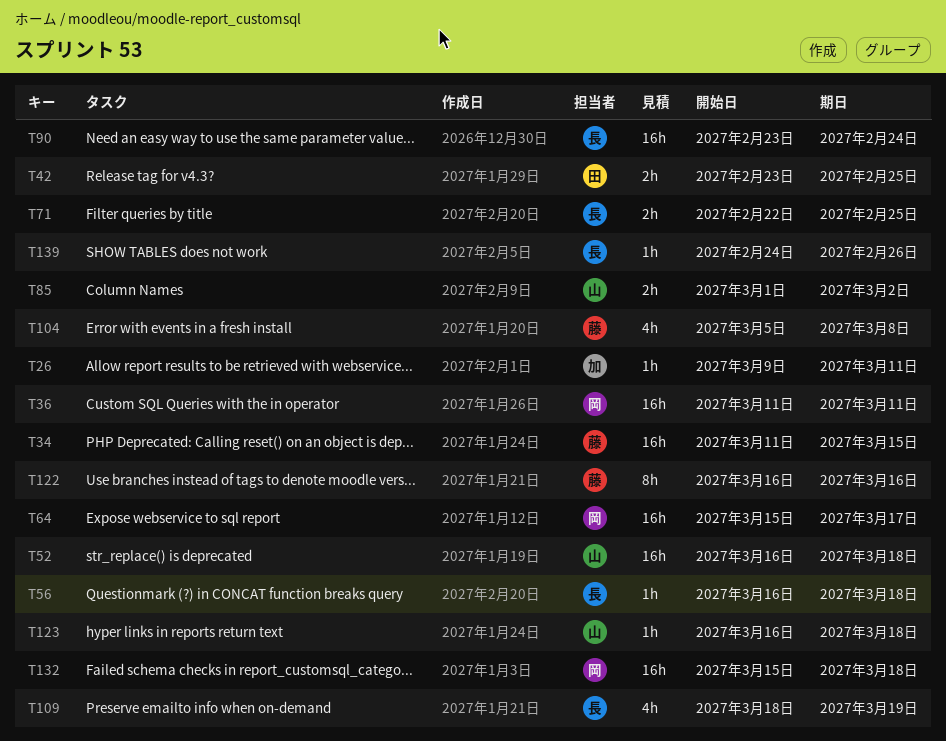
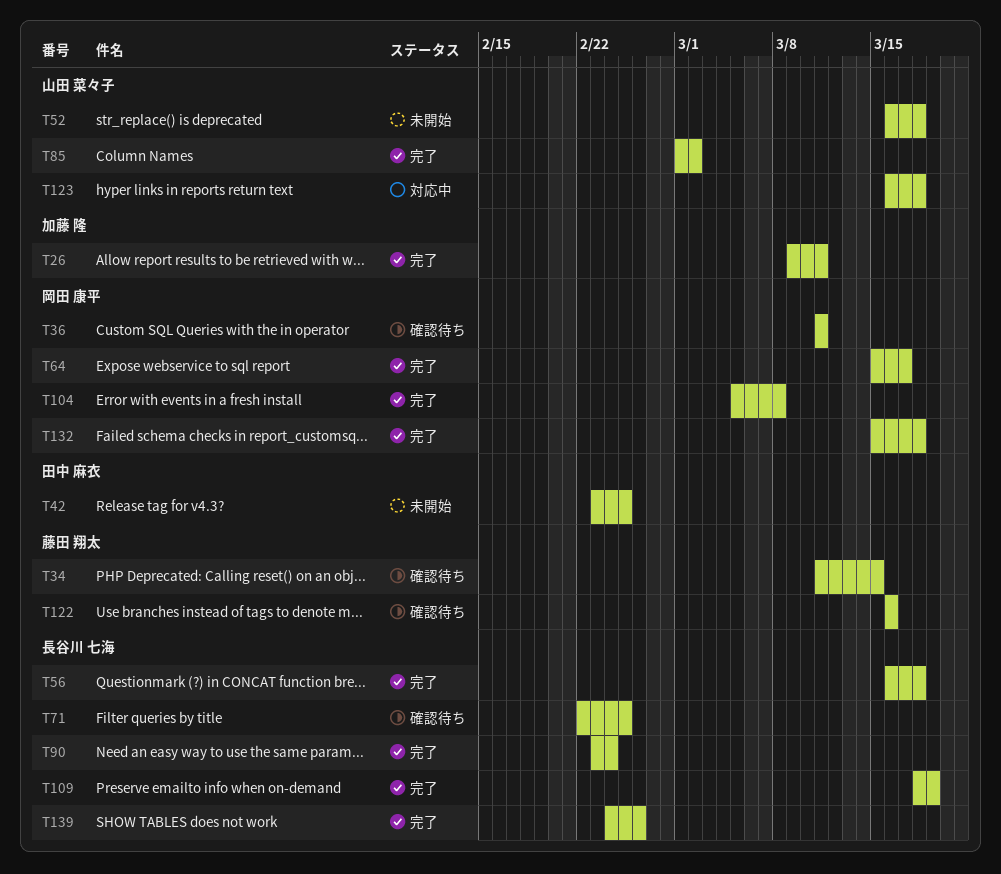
T104, owner: 藤田 翔太 -> 岡田 康平

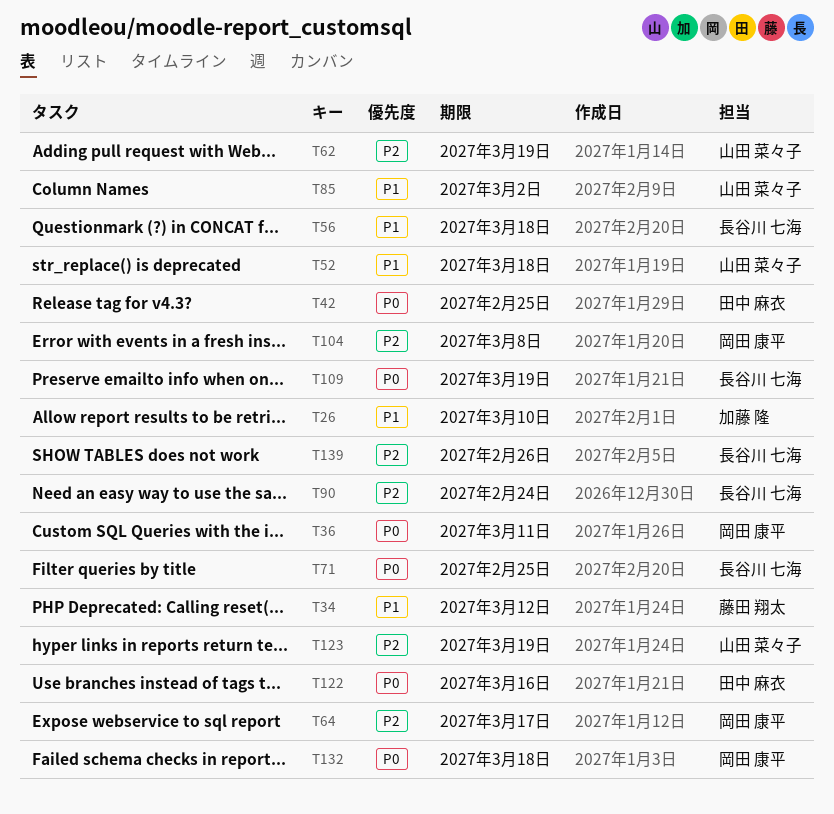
T26, due: Mar 11 -> Mar 10
T34, due: Mar 15 -> Mar 12
T62: none -> present
T122, owner: 藤田 翔太 -> 田中 麻衣
T123, due: Mar 18 -> Mar 19

